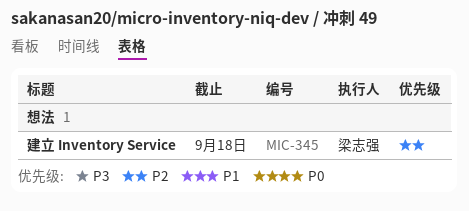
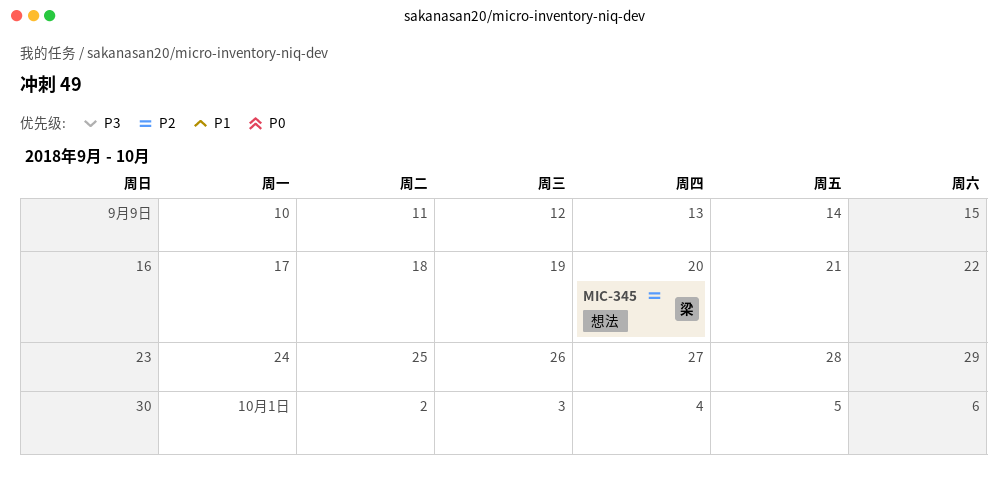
MIC-345, due: Sep 18 -> Sep 20

